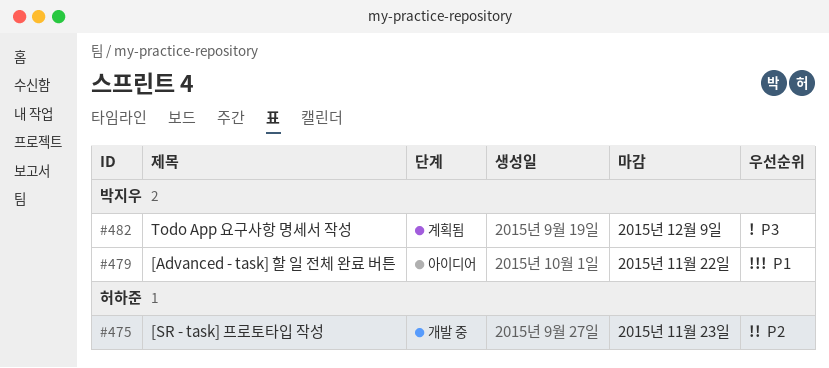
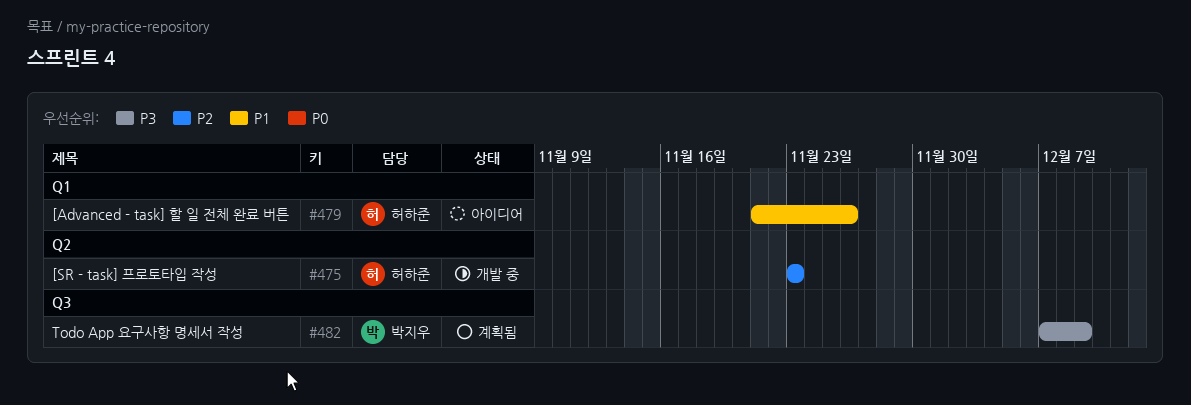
#479, owner: 박지우 -> 허하준
#479, due: Nov 22 -> Nov 26

